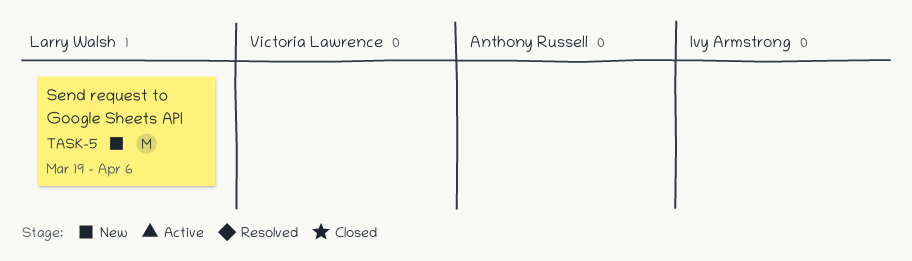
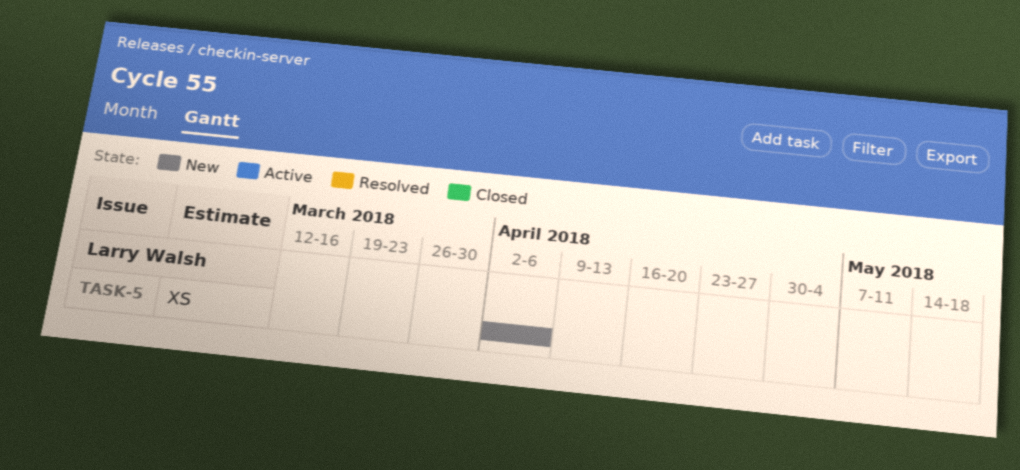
TASK-5, estimate: M -> XS
TASK-5, start: Mar 19 -> Apr 2

